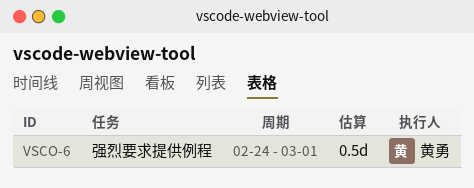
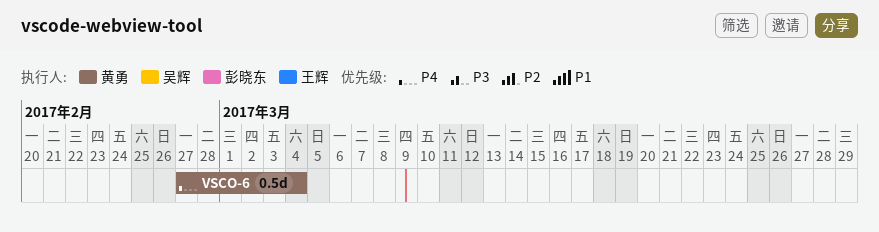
VSCO-6, start: Feb 24 -> Feb 27
VSCO-6, due: Mar 1 -> Mar 4

